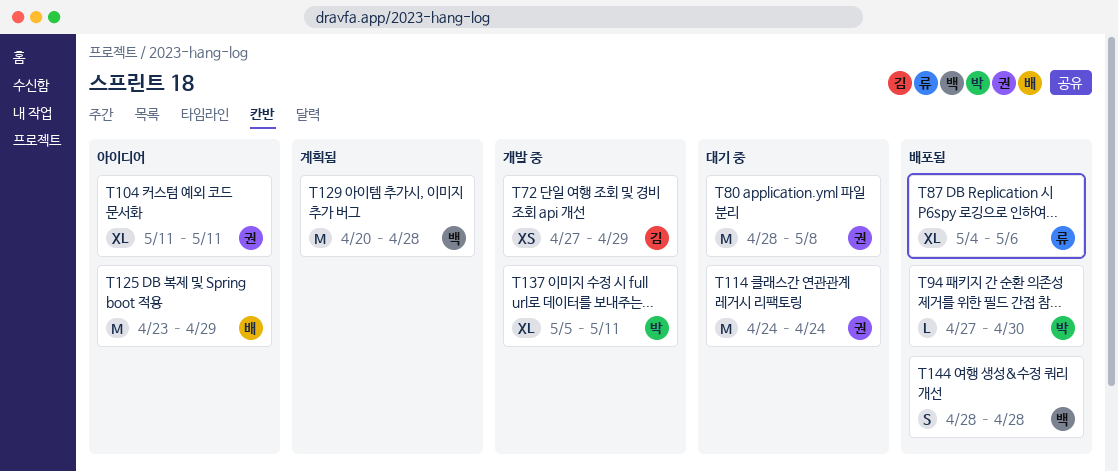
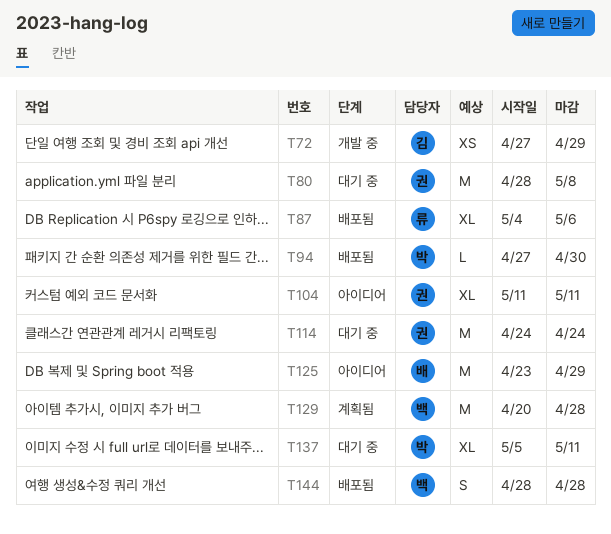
T137, status: 개발 중 -> 대기 중

